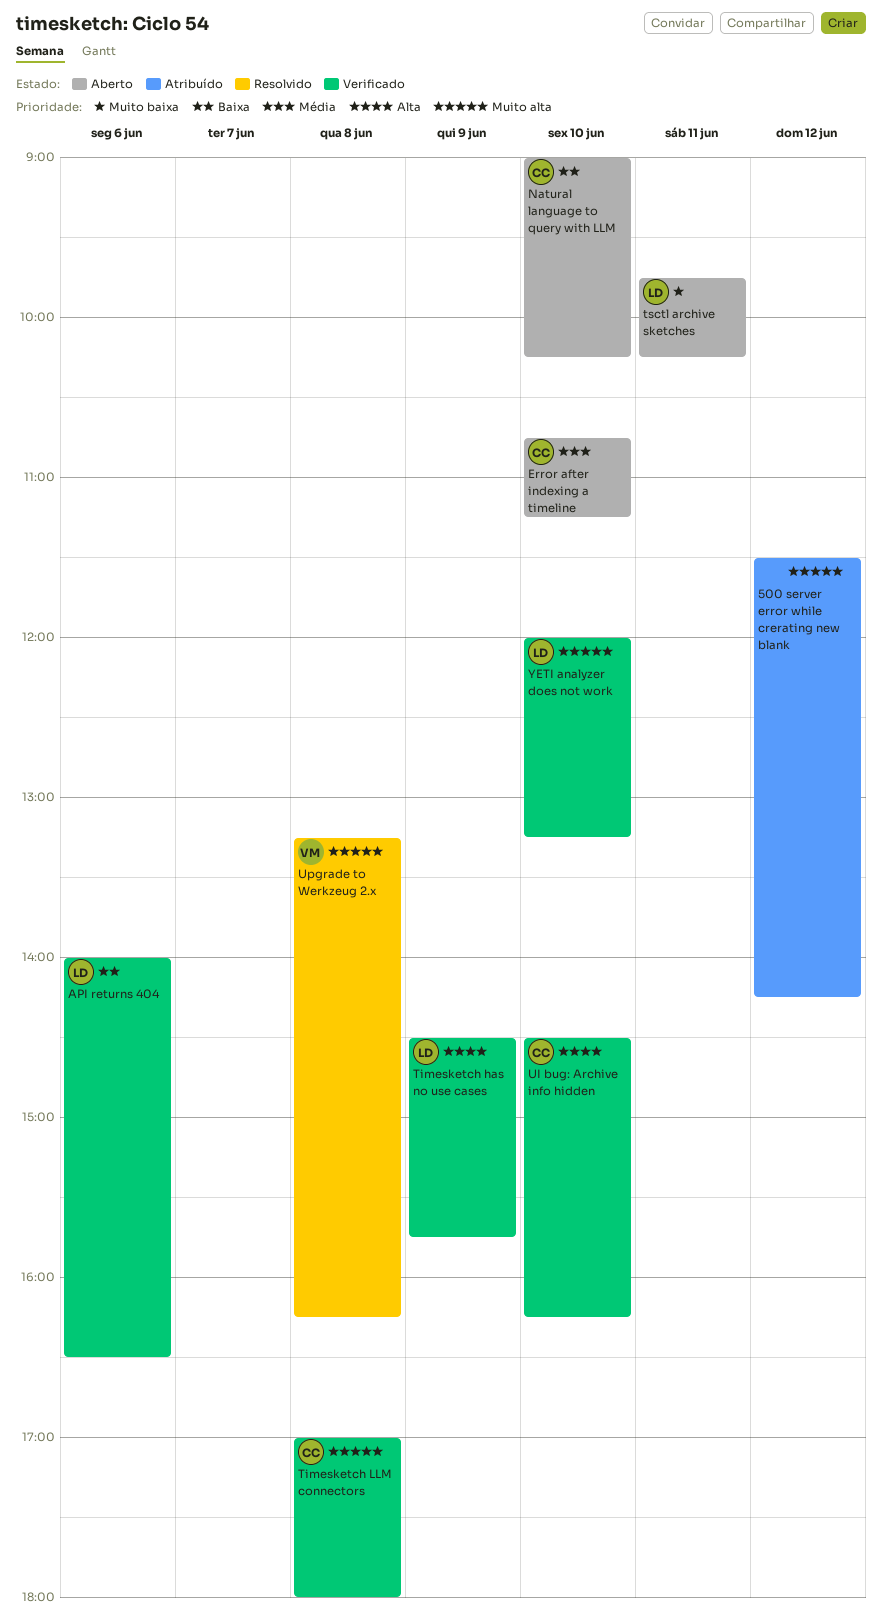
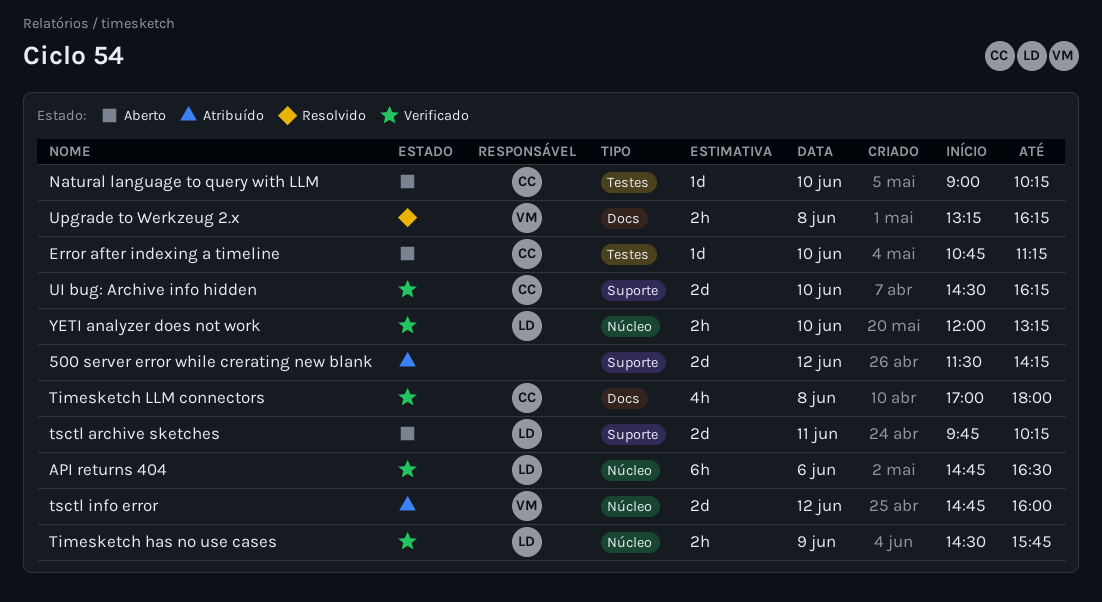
API returns 404, begins: 14:00 -> 14:45
tsctl info error: none -> present

